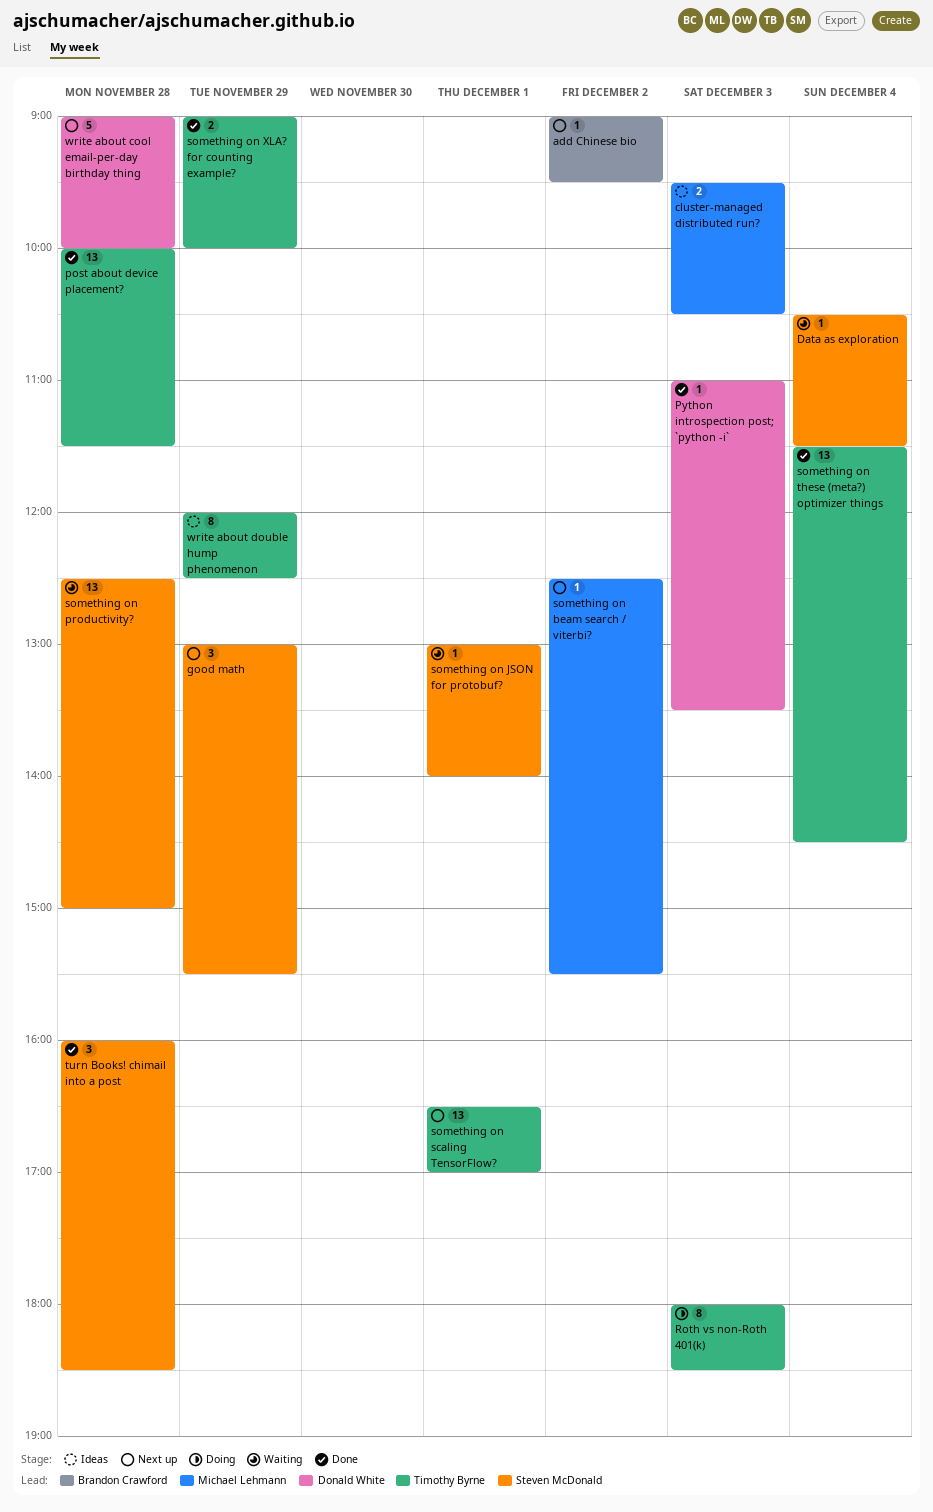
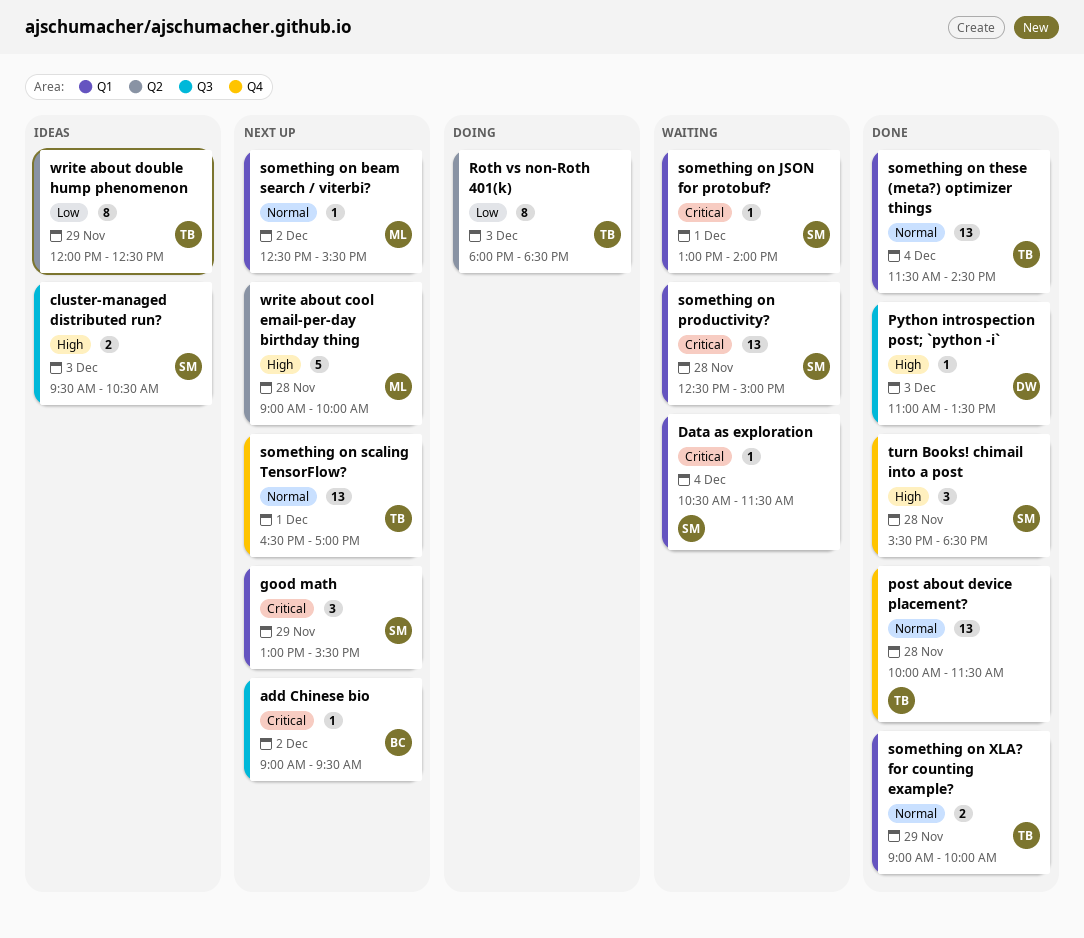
cluster-managed distributed run?, owner: Michael Lehmann -> Steven McDonald
turn Books! chimail into a post, begins: 16:00 -> 15:30
write about cool email-per-day birthday thing, owner: Donald White -> Michael Lehmann

